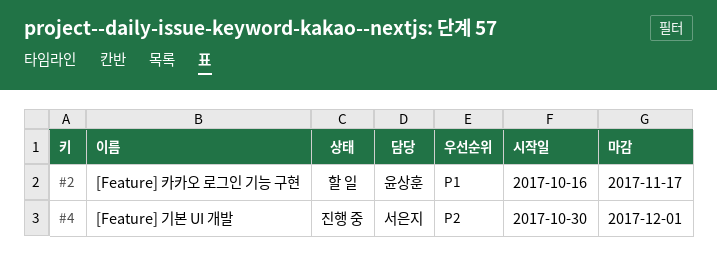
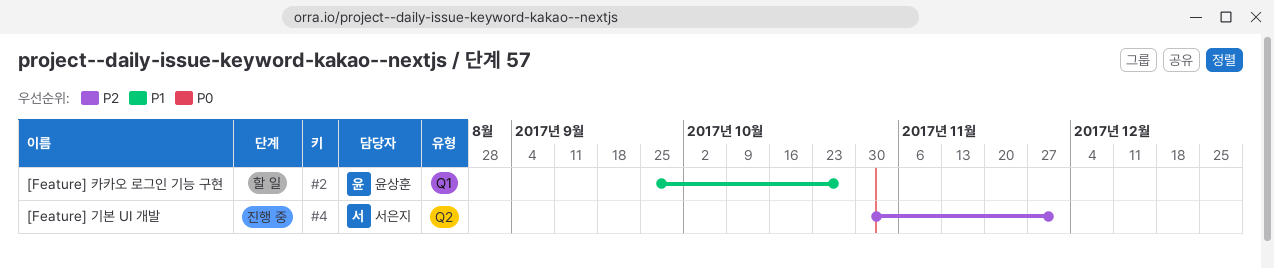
#2, start: Oct 16 -> Sep 25
#2, due: Nov 17 -> Oct 27

